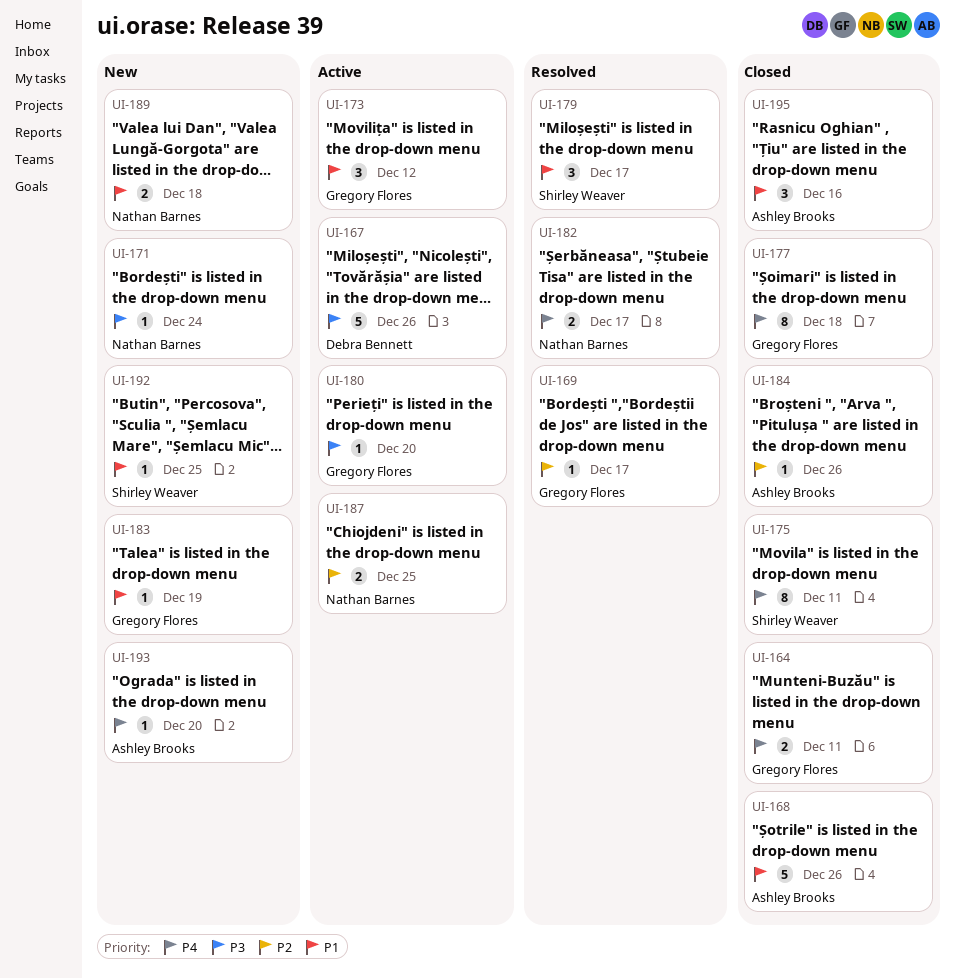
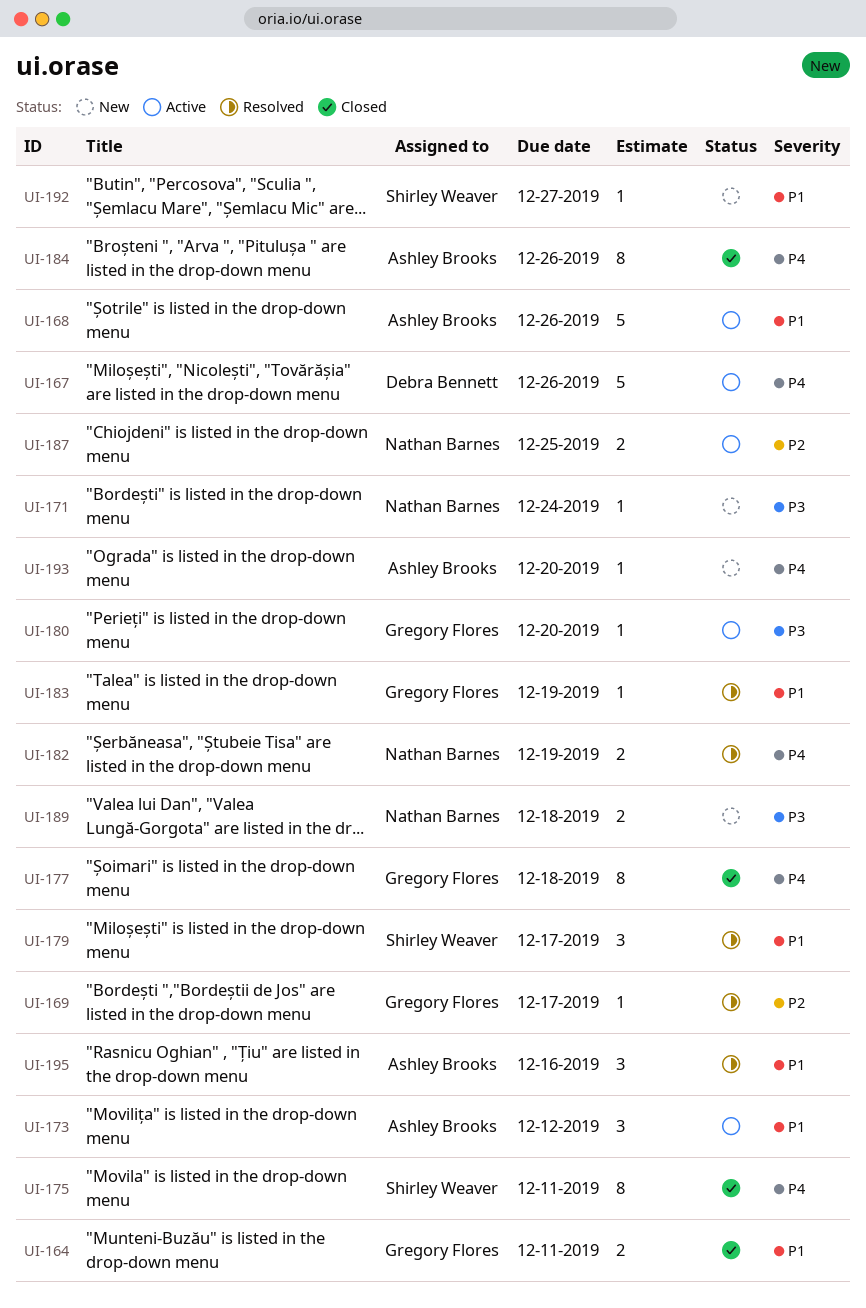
UI-164, priority: P4 -> P1
UI-167, priority: P3 -> P4
UI-168, status: Closed -> Active
UI-173, owner: Gregory Flores -> Ashley Brooks
UI-182, due: Dec 17 -> Dec 19
UI-183, status: New -> Resolved
UI-184, priority: P2 -> P4
UI-184, estimate: 1 -> 8
UI-189, priority: P1 -> P3
UI-192, due: Dec 25 -> Dec 27
UI-195, status: Closed -> Resolved

